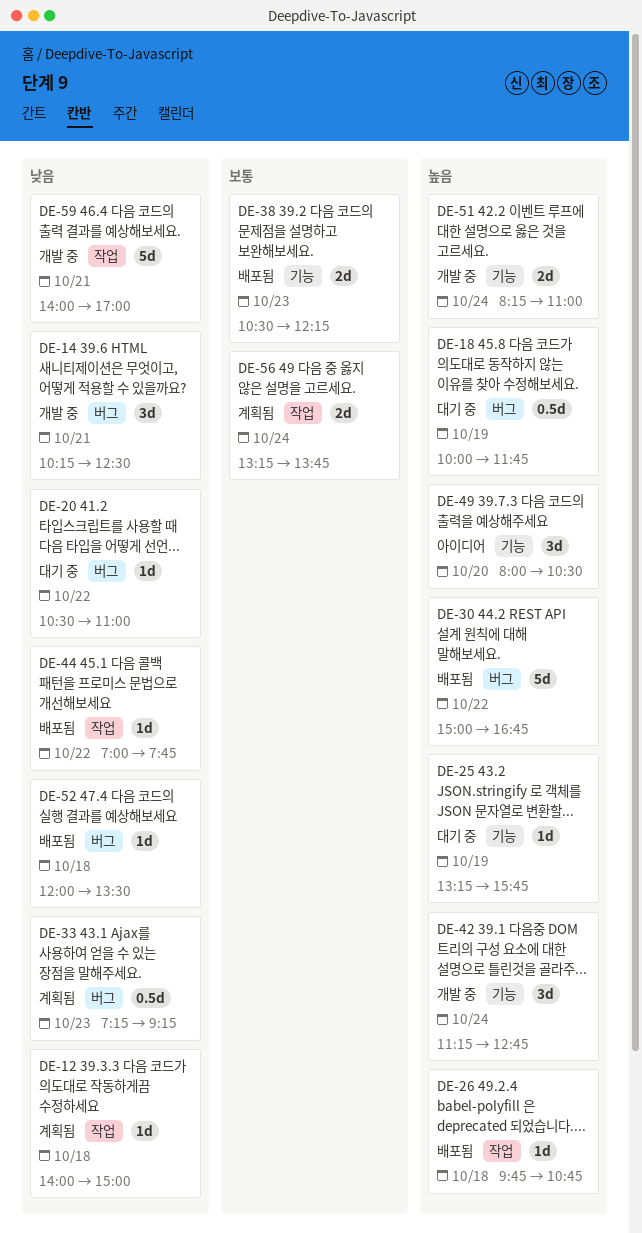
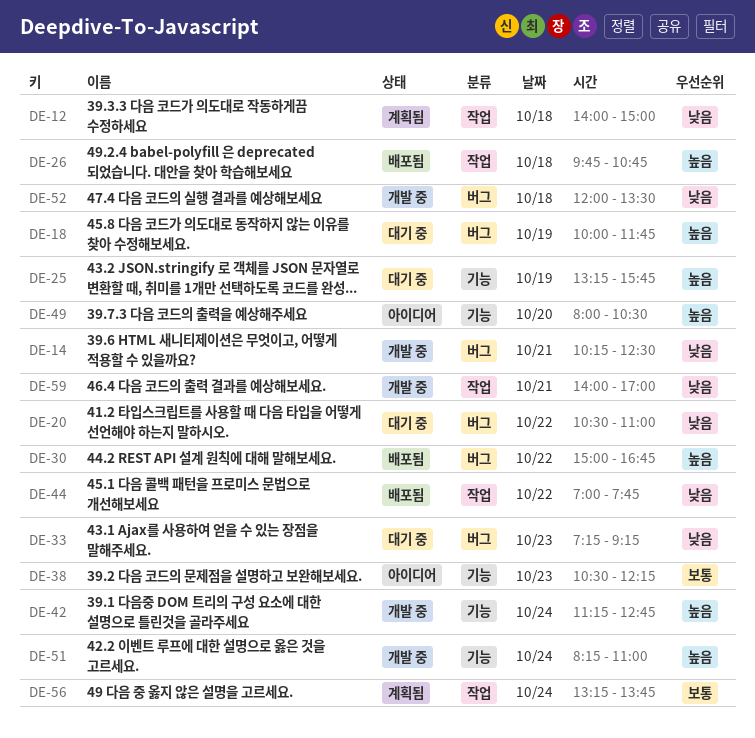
DE-33, status: 계획됨 -> 대기 중
DE-38, status: 배포됨 -> 아이디어
DE-52, status: 배포됨 -> 개발 중

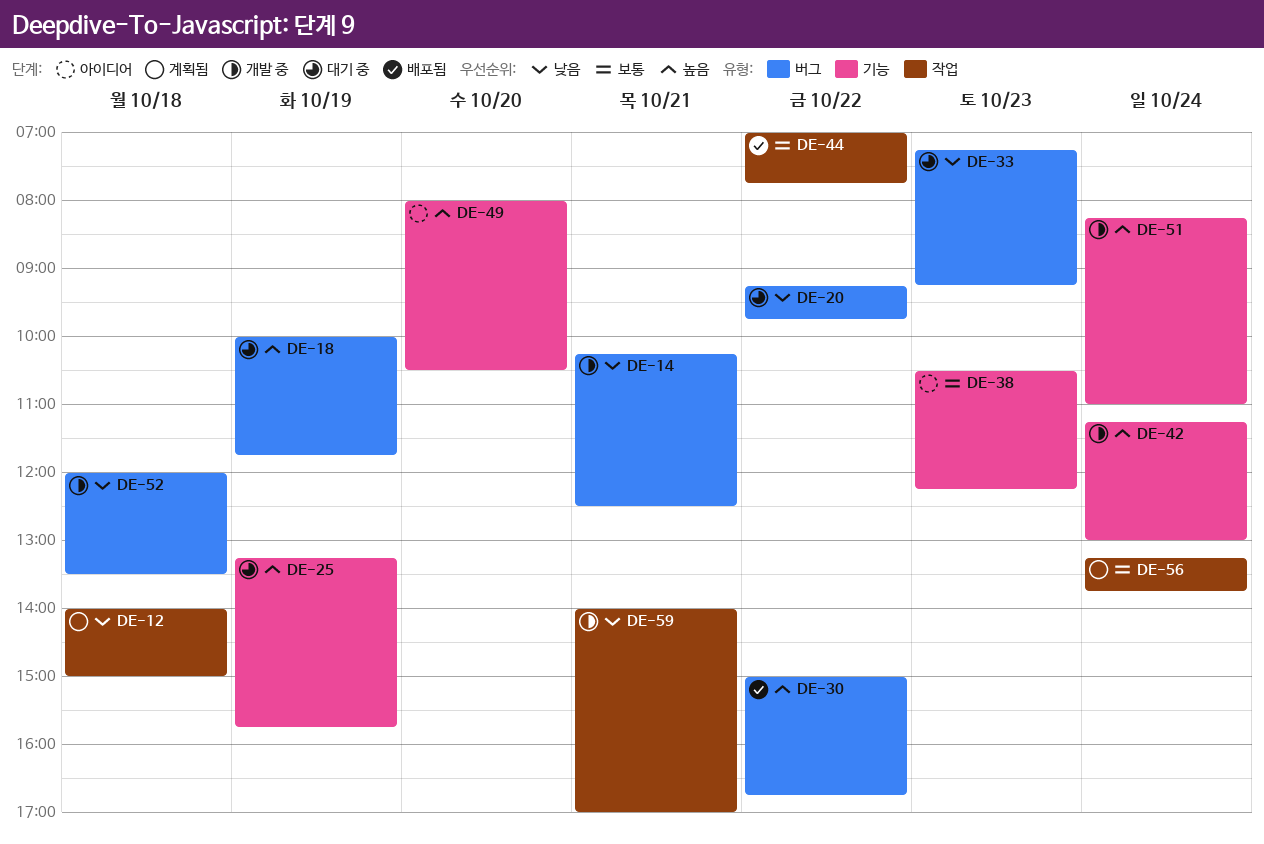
DE-20, begins: 10:30 -> 09:15
DE-20, ends: 11:00 -> 09:45
DE-26: present -> none
DE-42, ends: 12:45 -> 13:00
DE-44, priority: 낮음 -> 보통

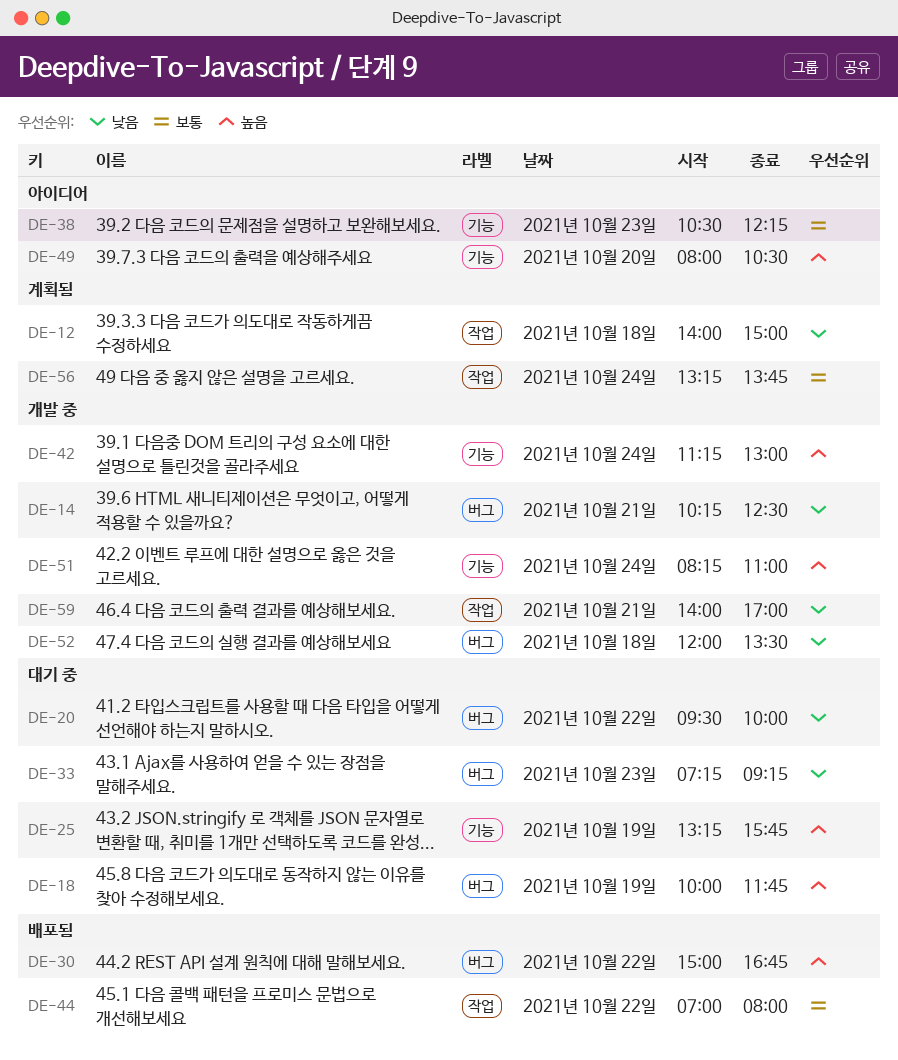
DE-20, begins: 09:15 -> 09:30
DE-20, ends: 09:45 -> 10:00
DE-44, ends: 07:45 -> 08:00

